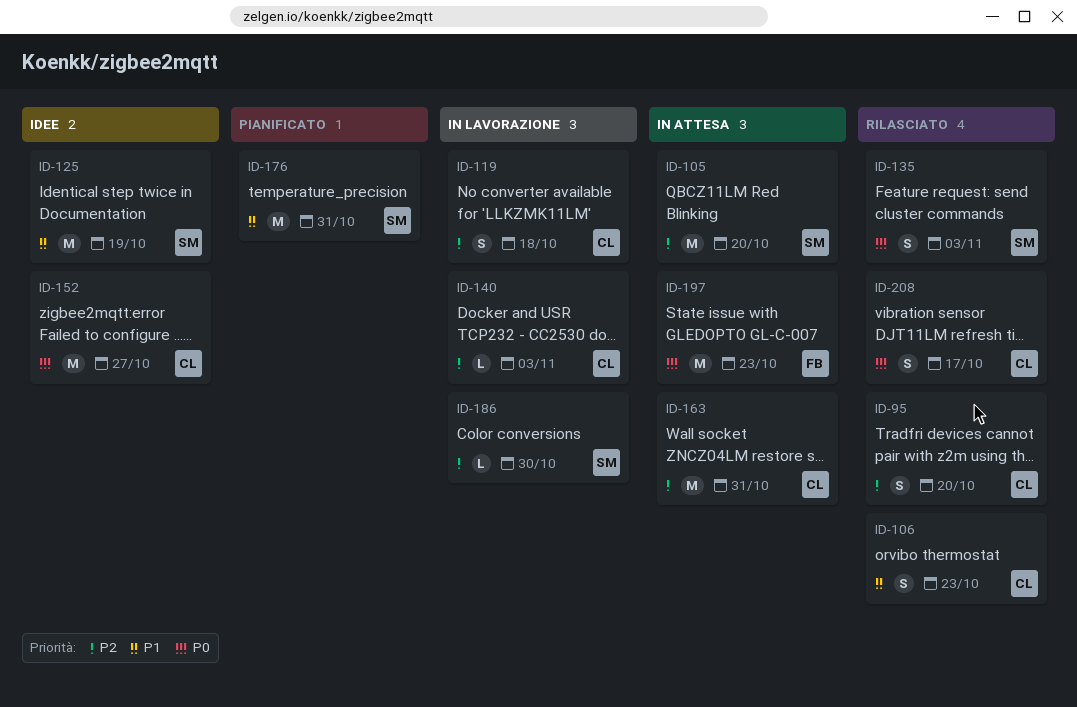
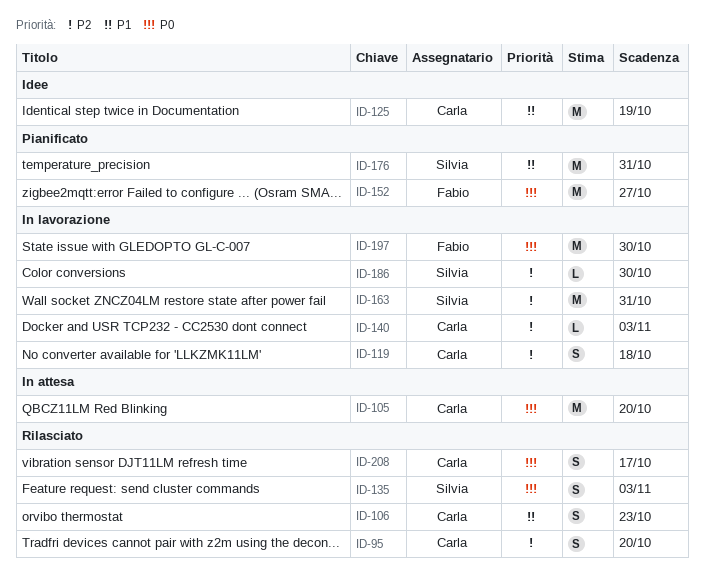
ID-105, owner: Silvia -> Carla
ID-105, priority: P2 -> P0
ID-125, owner: Silvia -> Carla
ID-152, status: Idee -> Pianificato
ID-152, owner: Carla -> Fabio
ID-163, status: In attesa -> In lavorazione
ID-163, owner: Carla -> Silvia
ID-197, status: In attesa -> In lavorazione
ID-197, due: Oct 23 -> Oct 30

